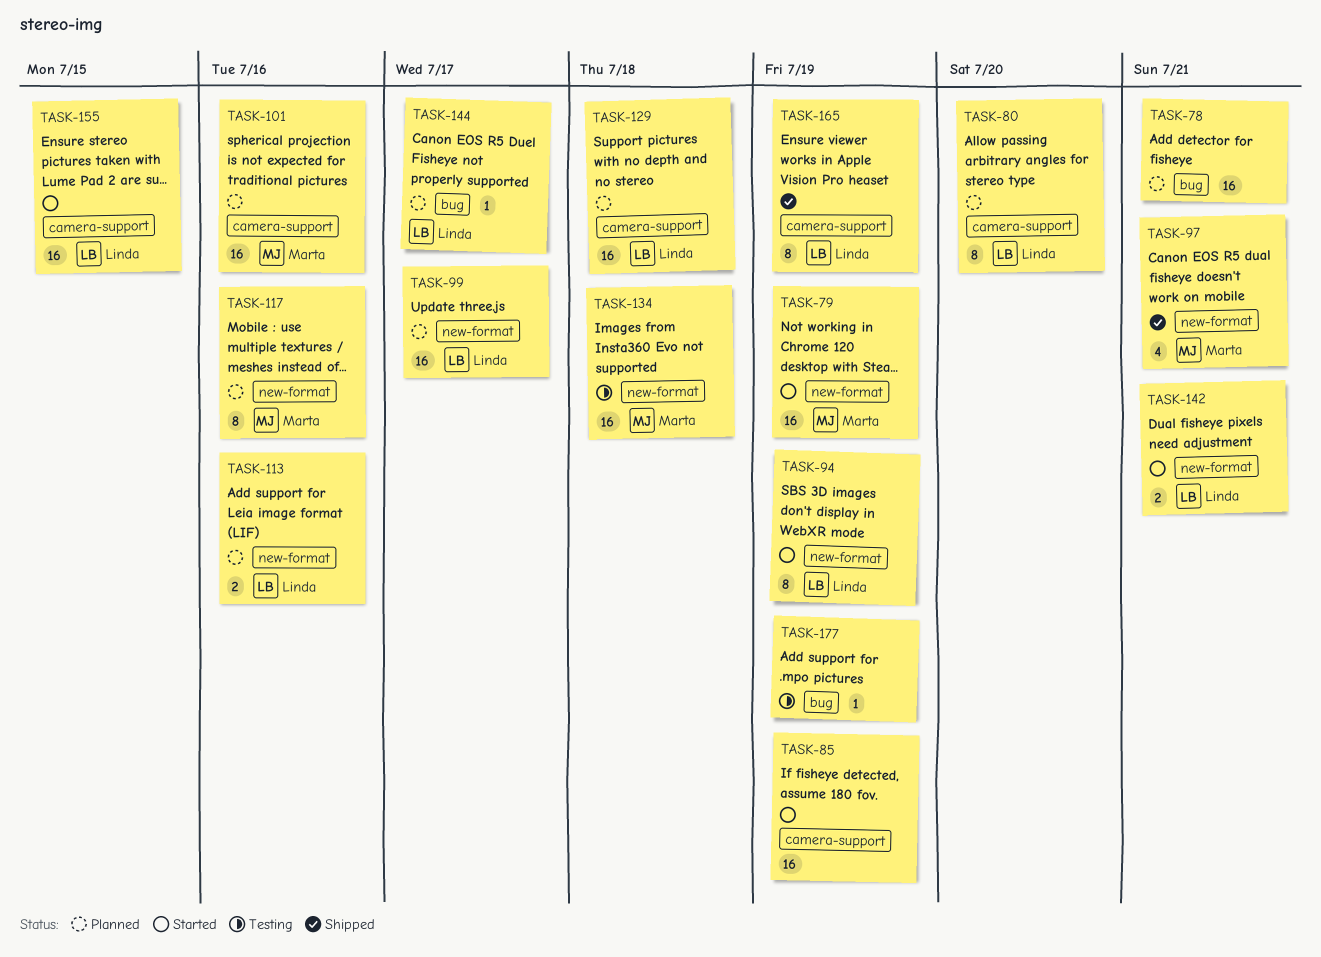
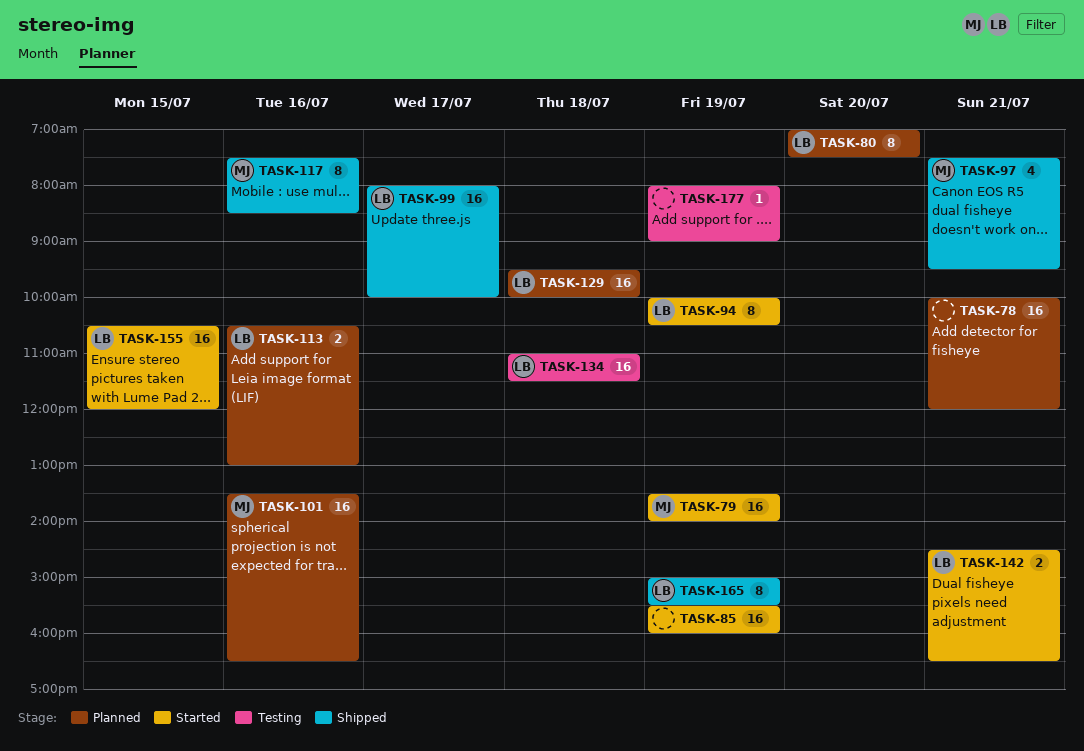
TASK-99, status: Planned -> Shipped
TASK-117, status: Planned -> Shipped
TASK-134, owner: Marta -> Linda
TASK-144: present -> none

